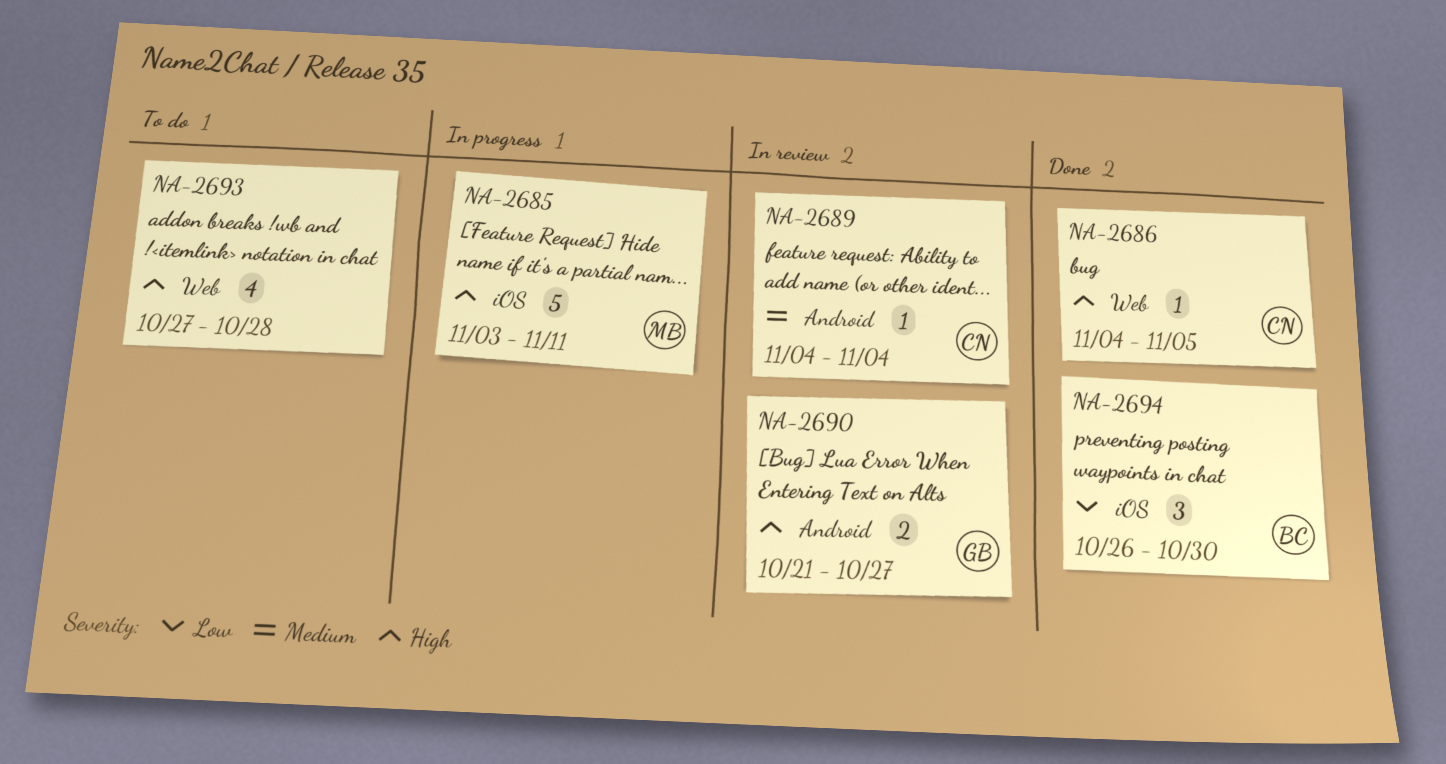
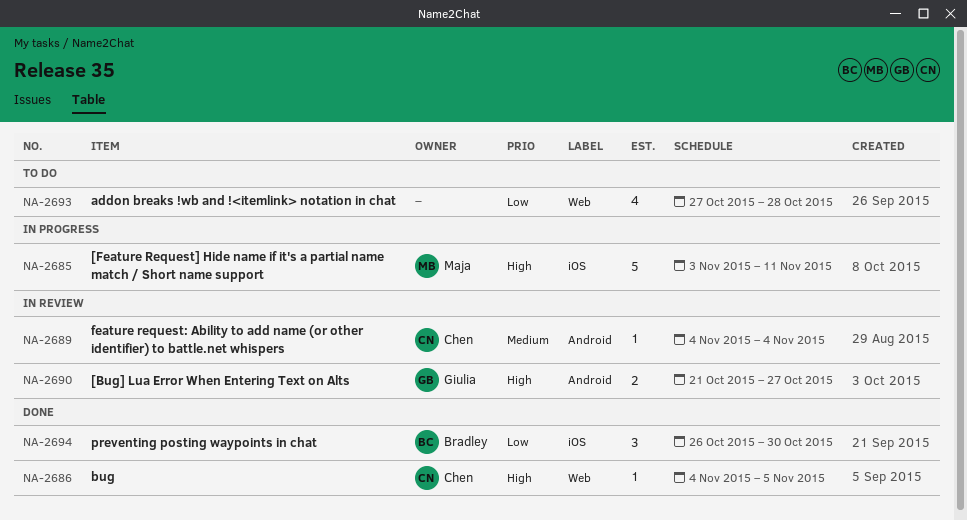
NA-2693, priority: High -> Low

